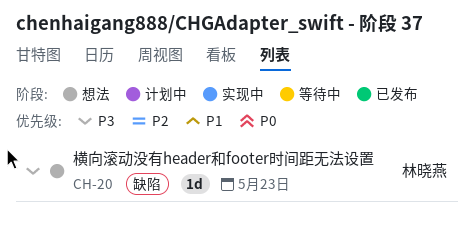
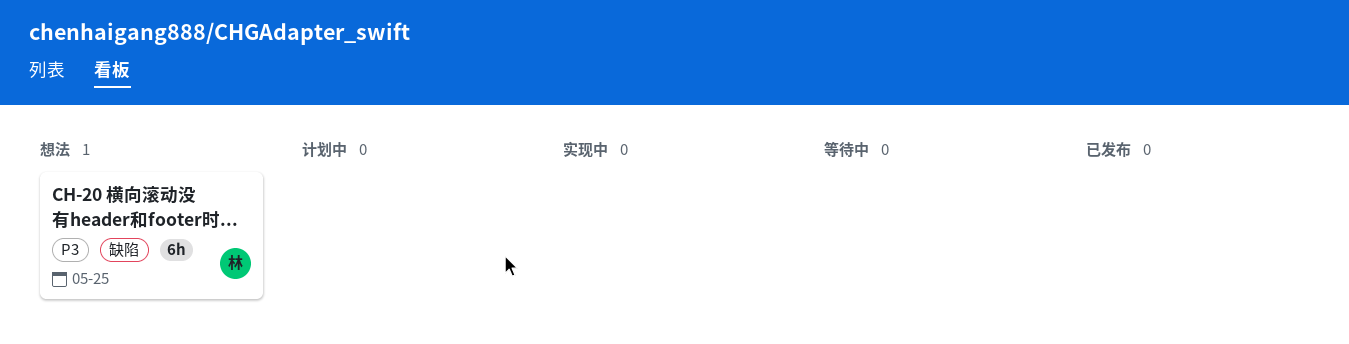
CH-20, estimate: 1d -> 6h
CH-20, due: May 23 -> May 25

